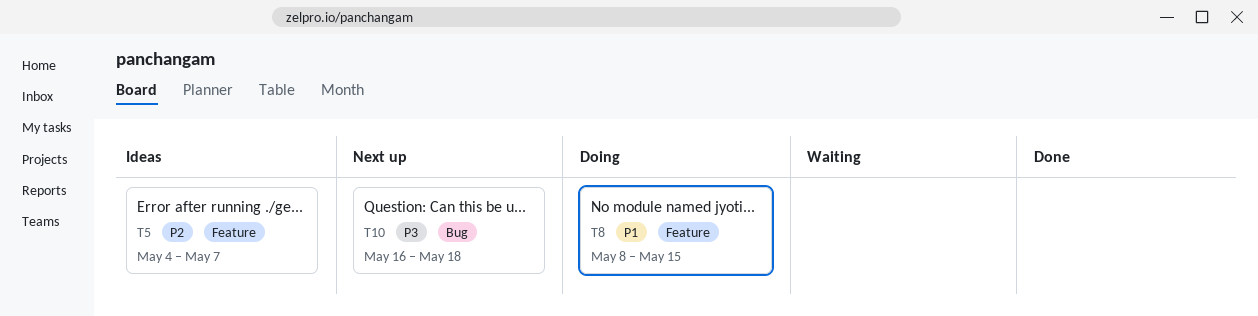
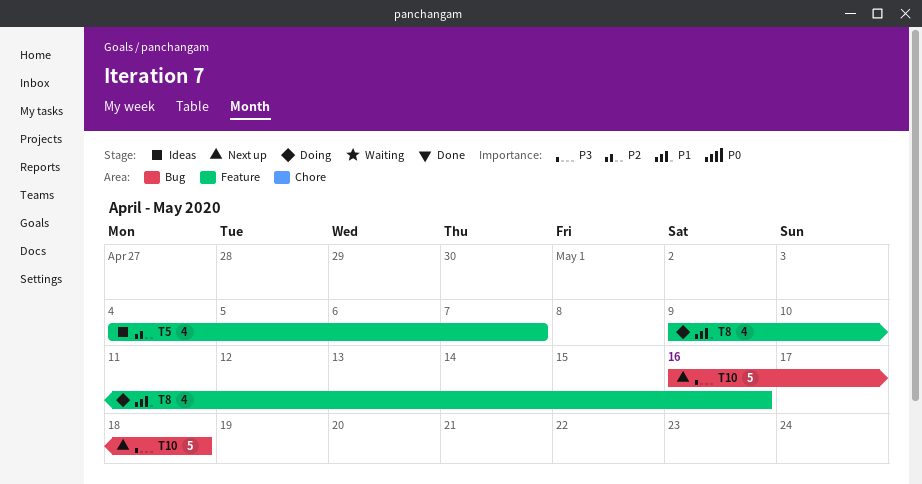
T8, start: May 8 -> May 9
T8, due: May 15 -> May 16

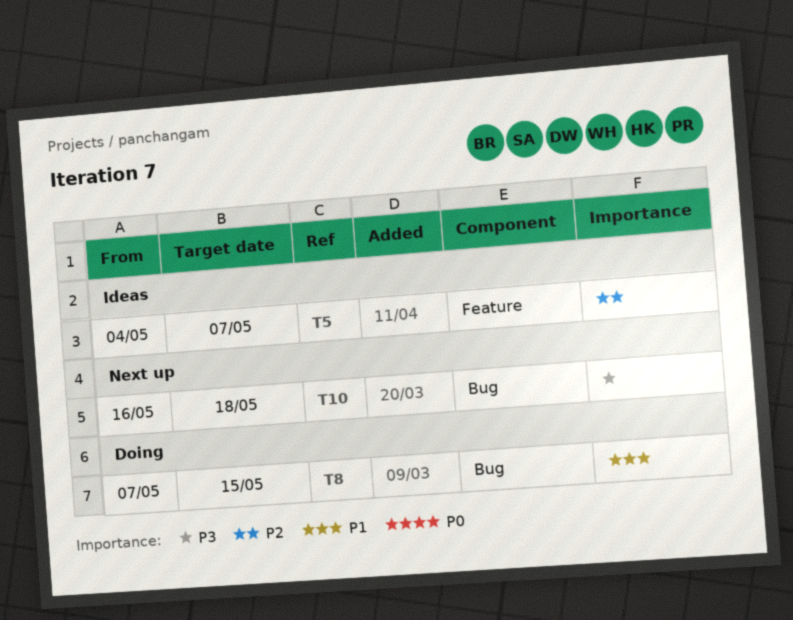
T8, label: Feature -> Bug
T8, start: May 9 -> May 7
T8, due: May 16 -> May 15

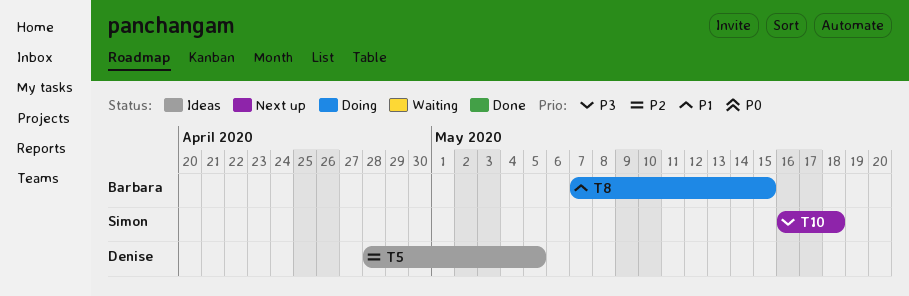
T5, start: May 4 -> Apr 28
T5, due: May 7 -> May 5

